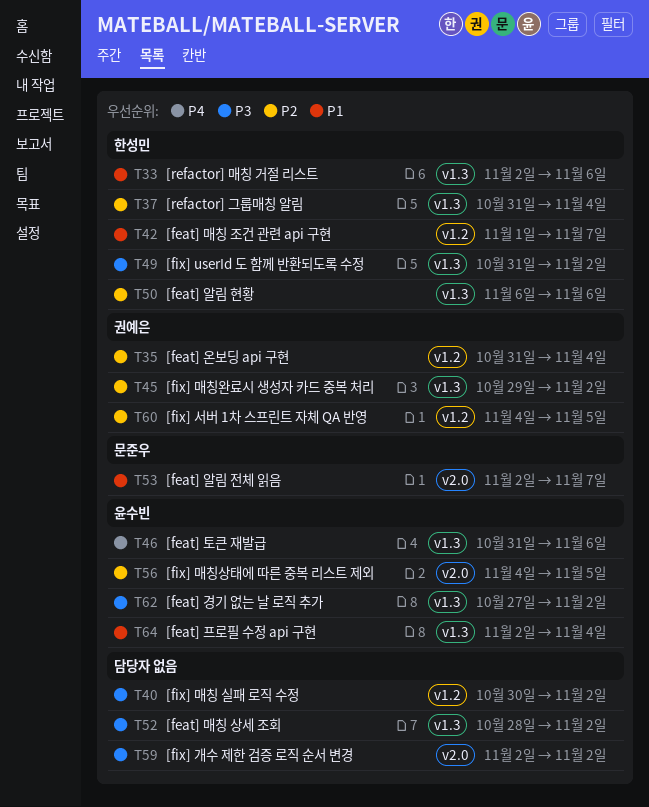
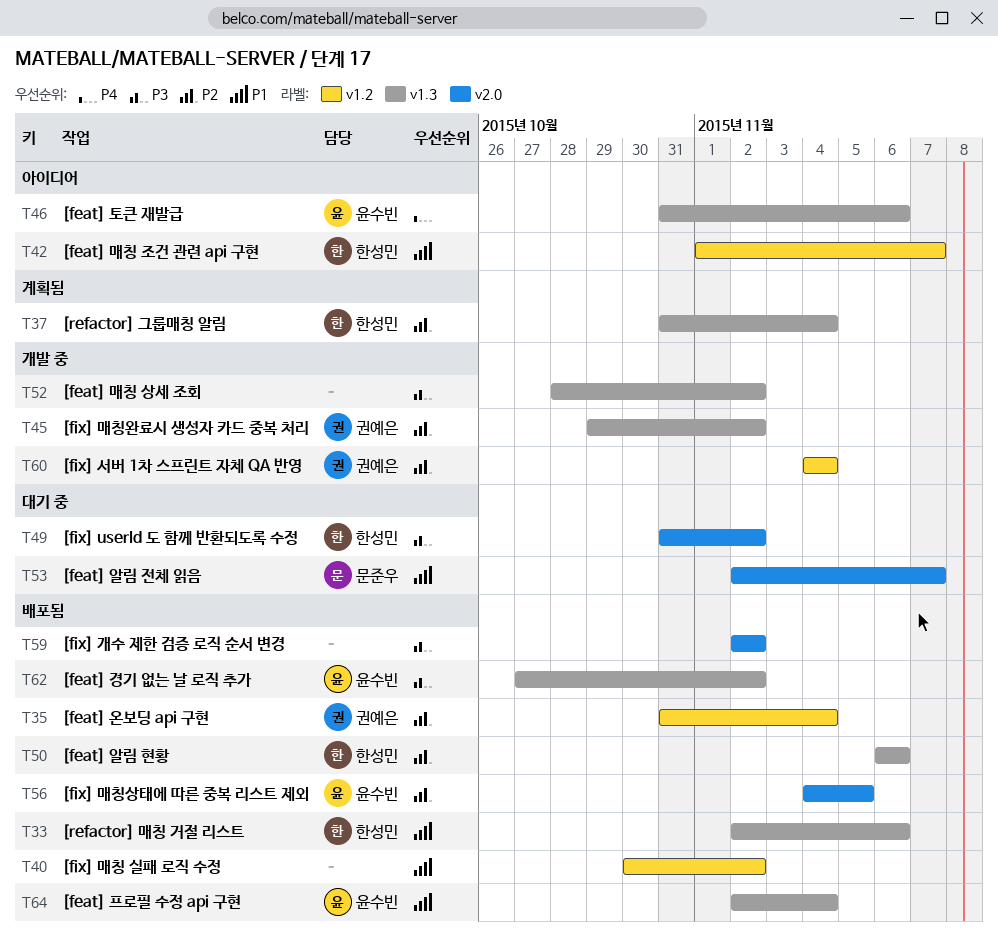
T40, priority: P3 -> P1
T49, label: v1.3 -> v2.0
T60, due: Nov 5 -> Nov 4

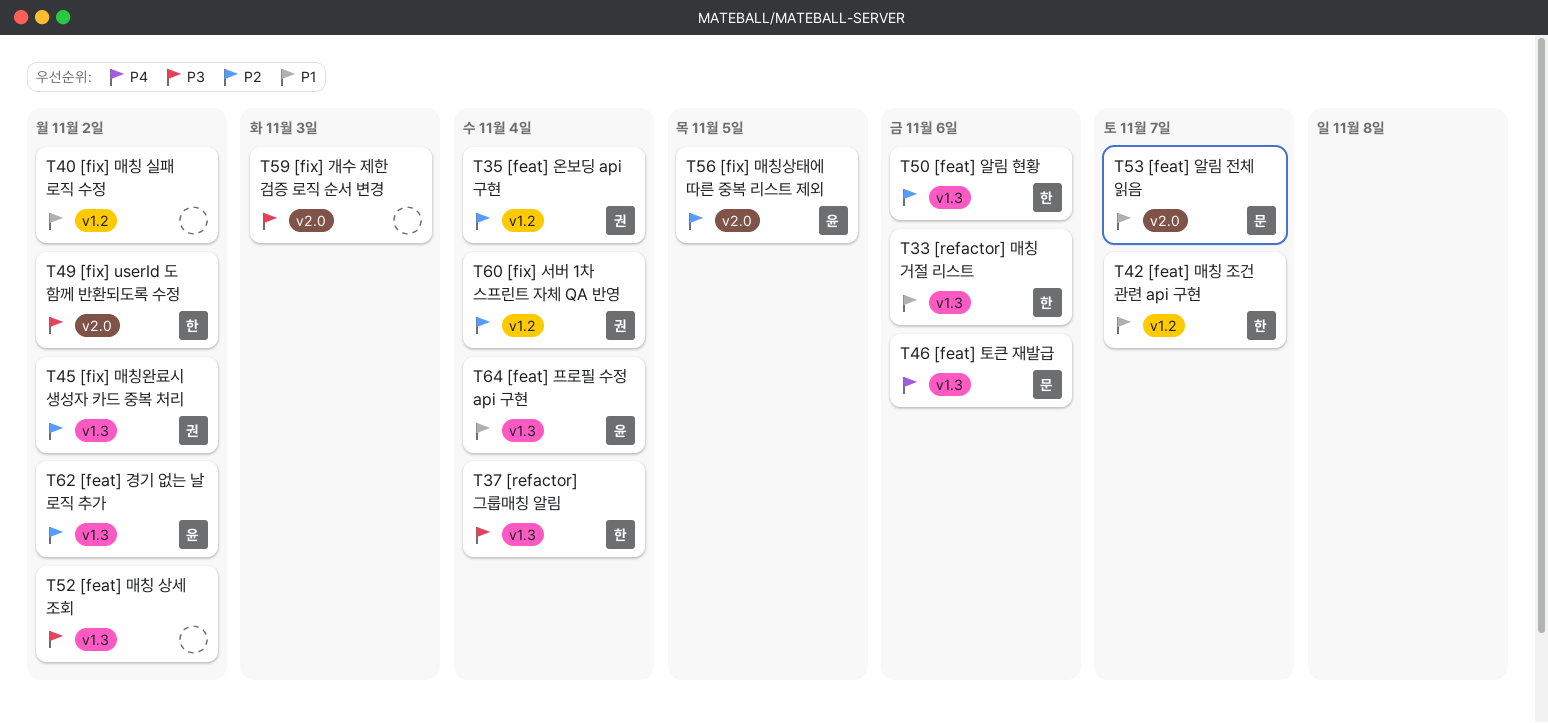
T37, priority: P2 -> P3
T46, owner: 윤수빈 -> 문준우
T59, due: Nov 2 -> Nov 3
T62, priority: P3 -> P2

